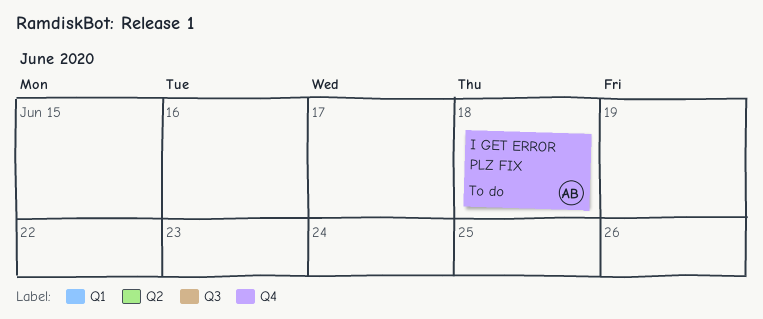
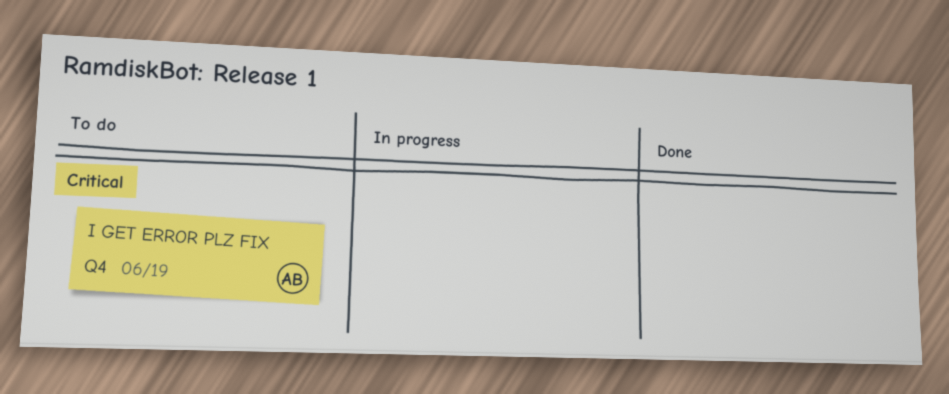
I GET ERROR PLZ FIX, due: Jun 18 -> Jun 19

